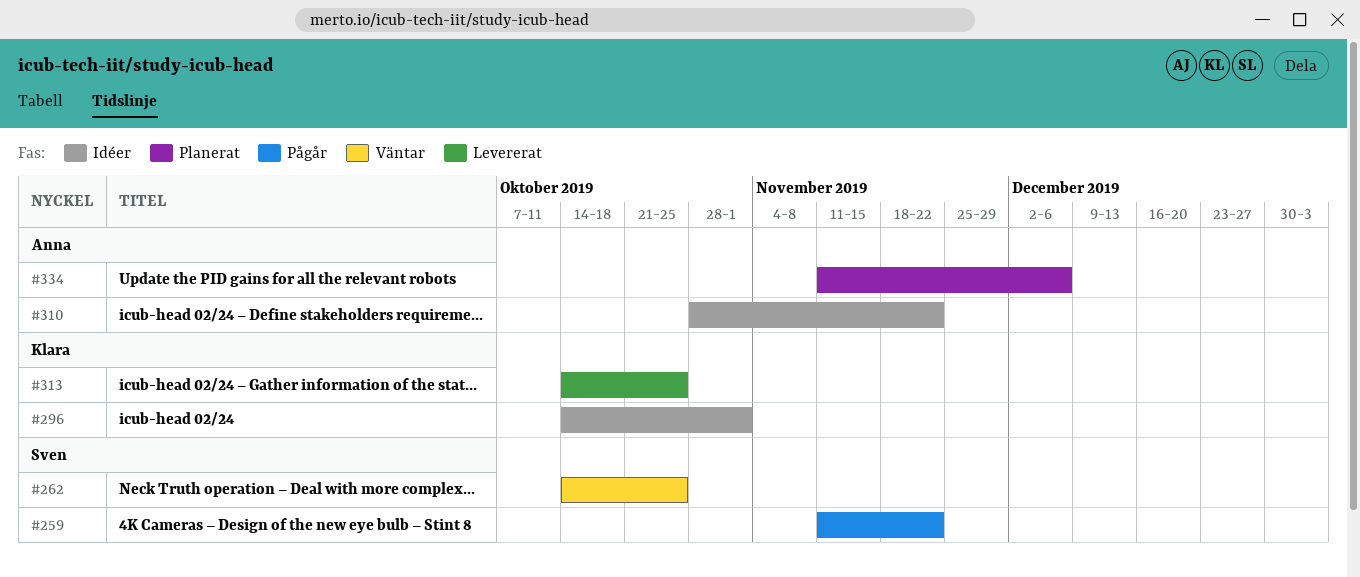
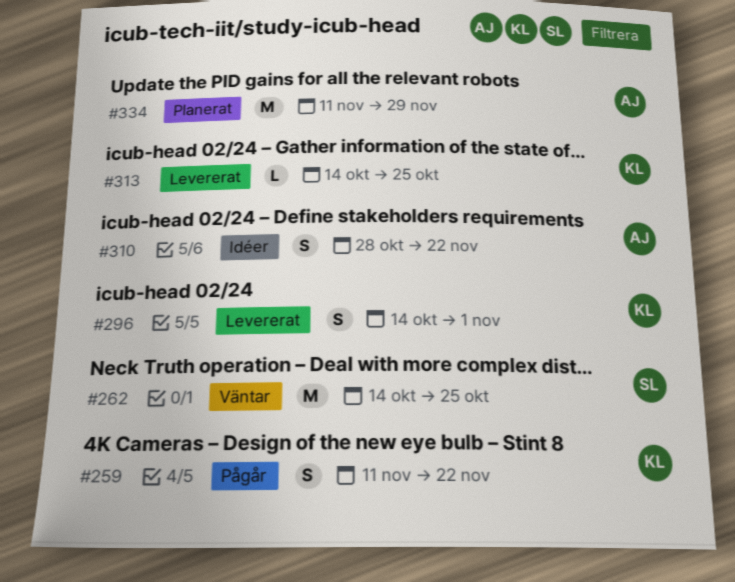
#259, owner: Sven -> Klara
#296, status: Idéer -> Levererat
#334, due: Dec 6 -> Nov 29

